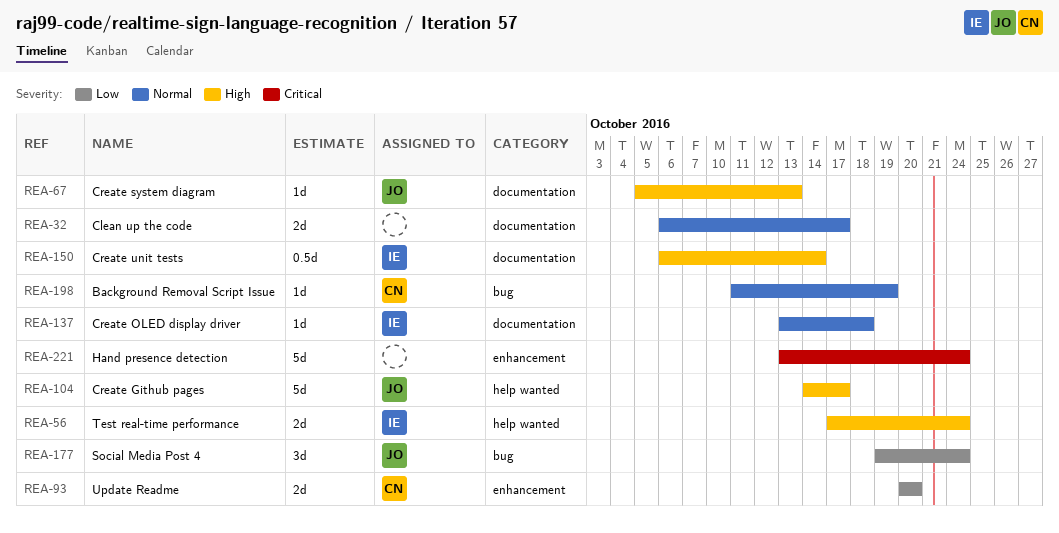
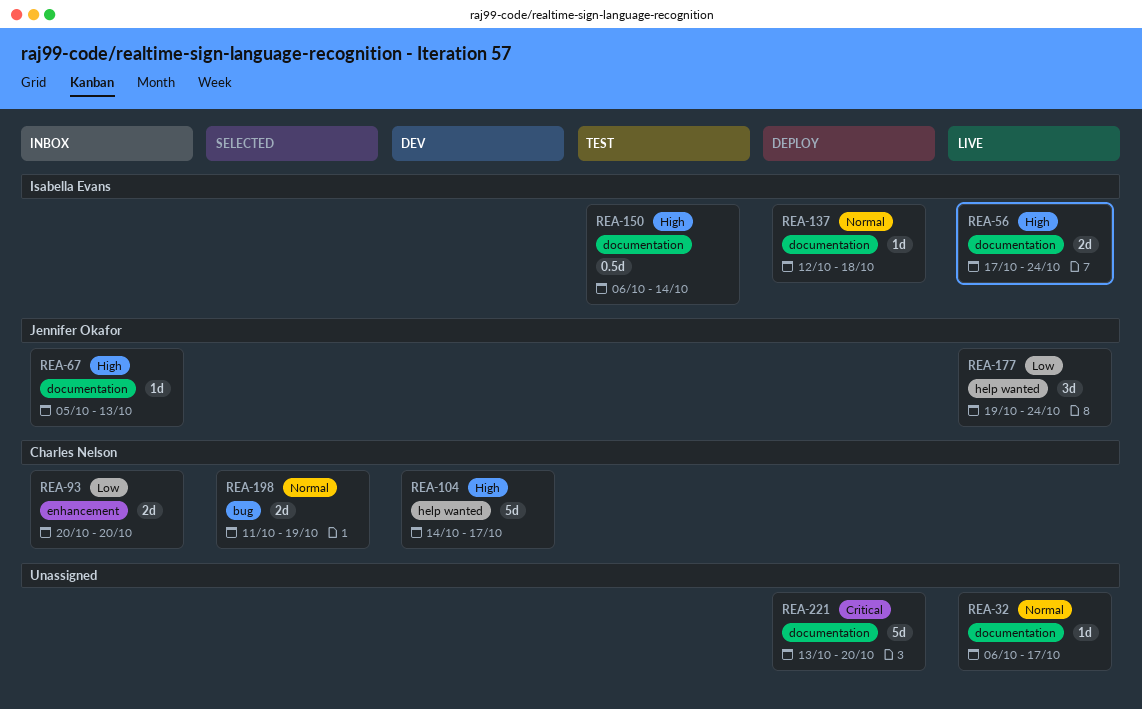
REA-32, estimate: 2d -> 1d
REA-56, label: help wanted -> documentation
REA-104, owner: Jennifer Okafor -> Charles Nelson
REA-137, start: Oct 13 -> Oct 12
REA-177, label: bug -> help wanted
REA-198, estimate: 1d -> 2d
REA-221, label: enhancement -> documentation
REA-221, due: Oct 24 -> Oct 20

